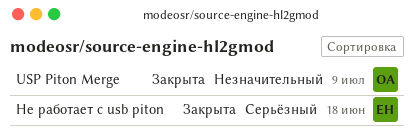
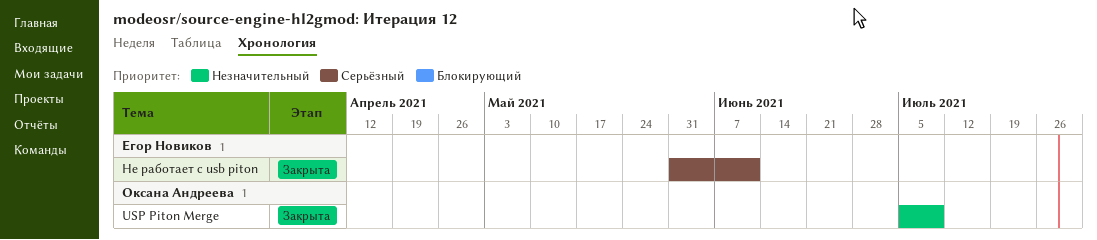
Не работает с usb piton, due: Jun 18 -> Jun 11

